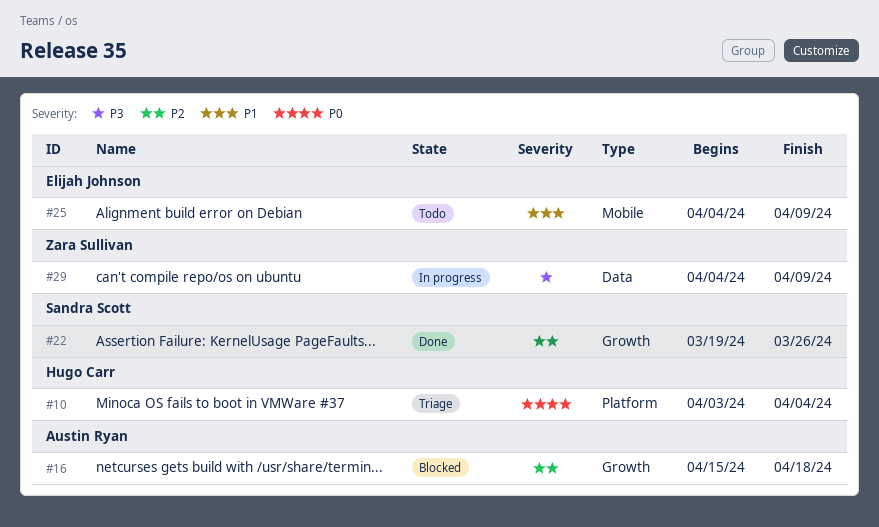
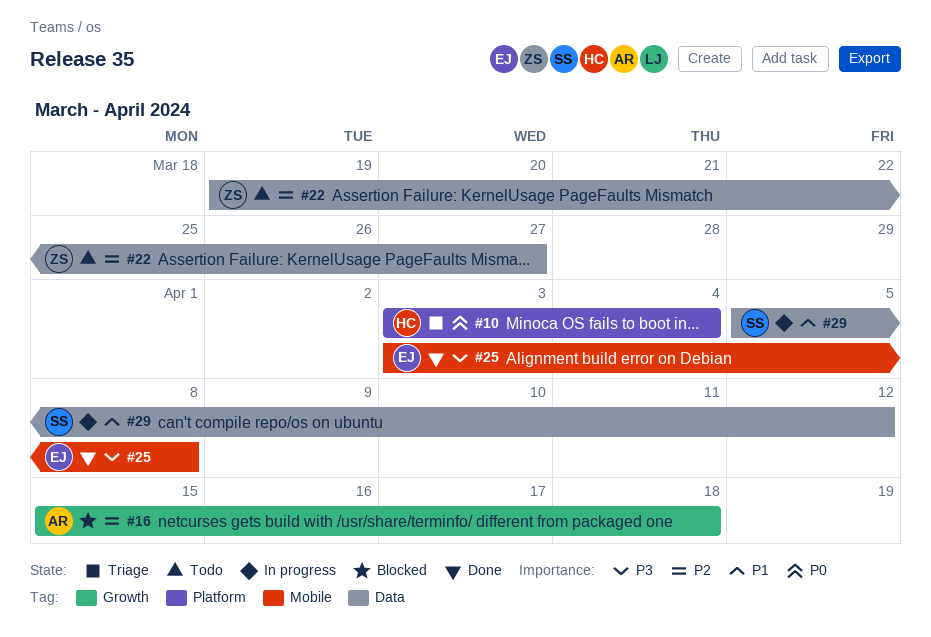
#22, status: Done -> Todo
#22, owner: Sandra Scott -> Zara Sullivan
#22, label: Growth -> Data
#22, due: Mar 26 -> Mar 27
#25, status: Todo -> Done
#25, priority: P1 -> P3
#25, start: Apr 4 -> Apr 3
#25, due: Apr 9 -> Apr 8
#29, owner: Zara Sullivan -> Sandra Scott
#29, priority: P3 -> P1
#29, start: Apr 4 -> Apr 5
#29, due: Apr 9 -> Apr 12

